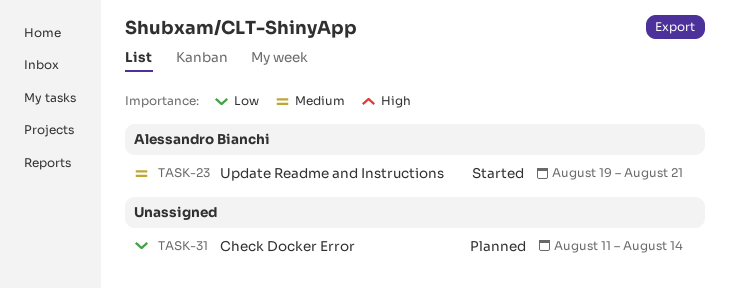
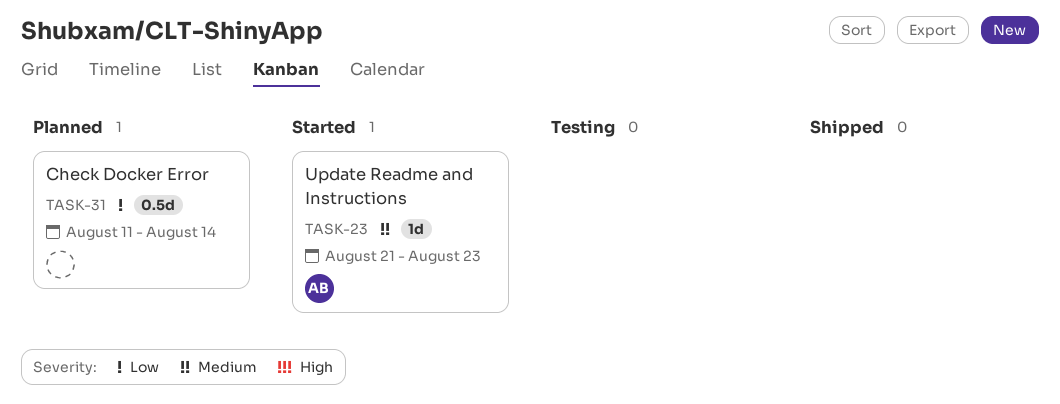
TASK-23, start: Aug 19 -> Aug 21
TASK-23, due: Aug 21 -> Aug 23

